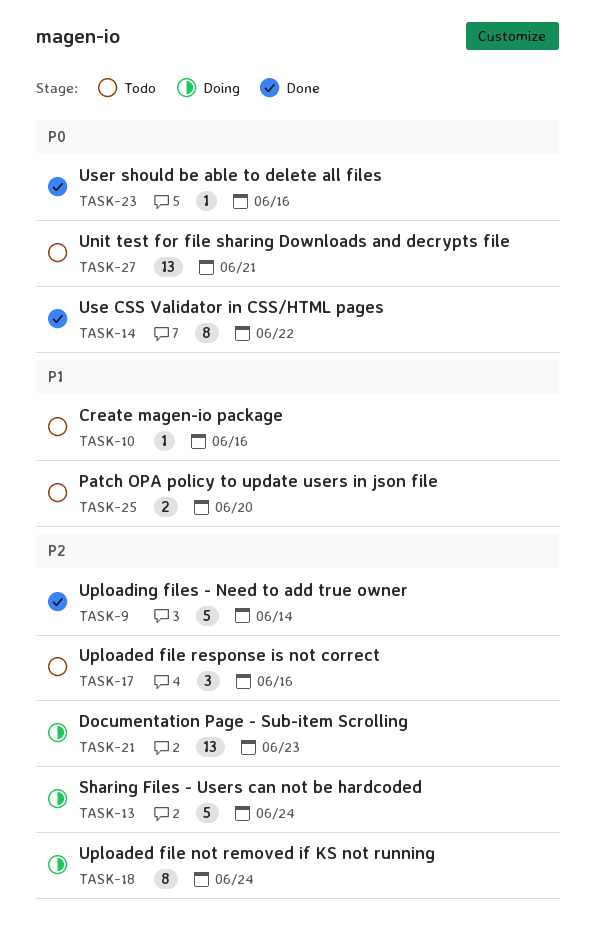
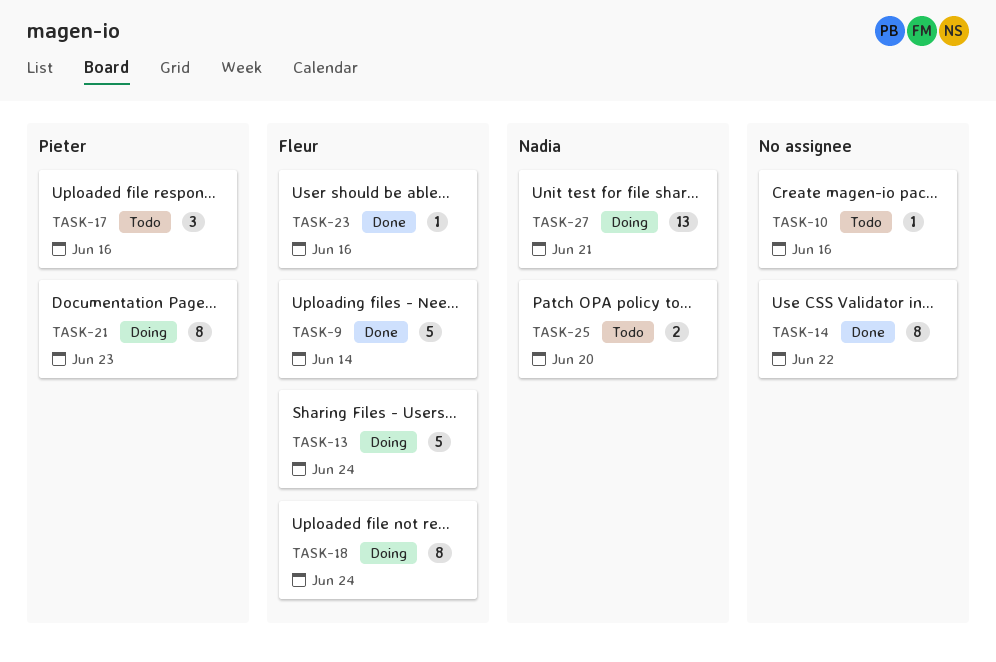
TASK-21, estimate: 13 -> 8
TASK-27, status: Todo -> Doing

